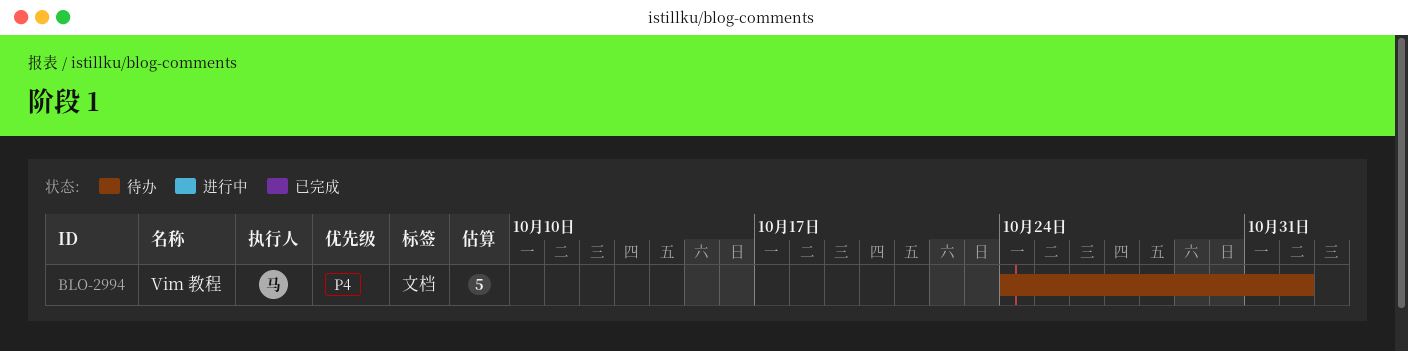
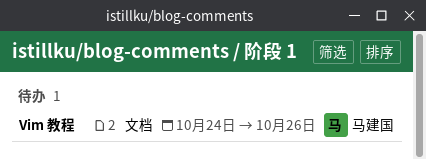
Vim 教程, due: Nov 1 -> Oct 26

